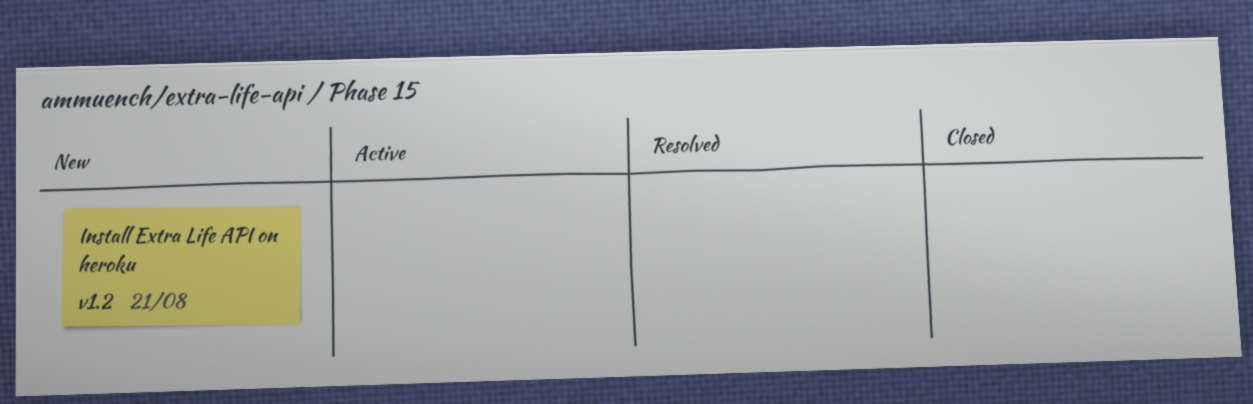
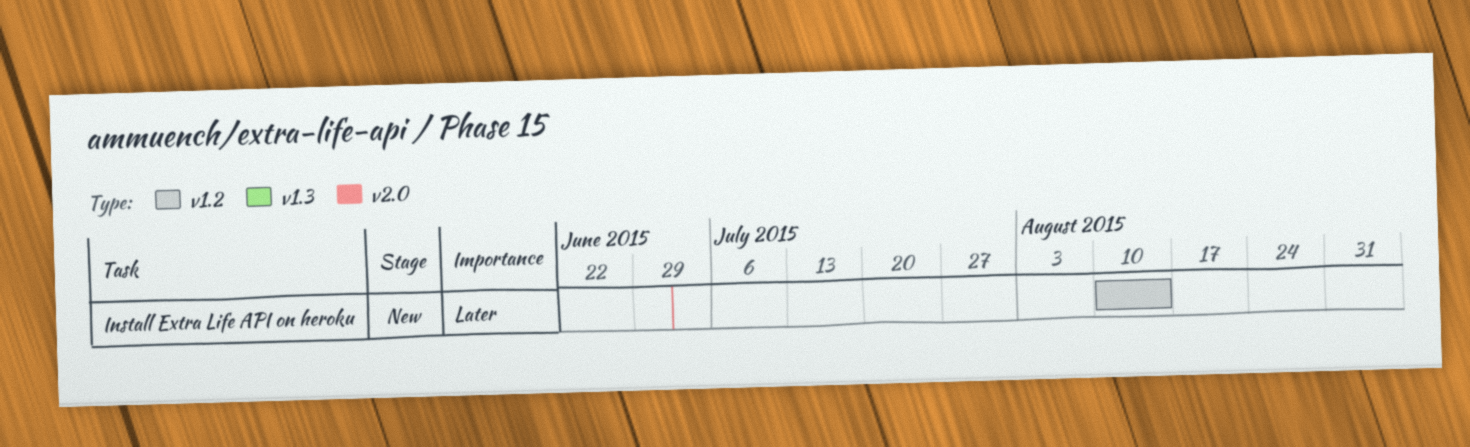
Install Extra Life API on heroku, due: Aug 21 -> Aug 14

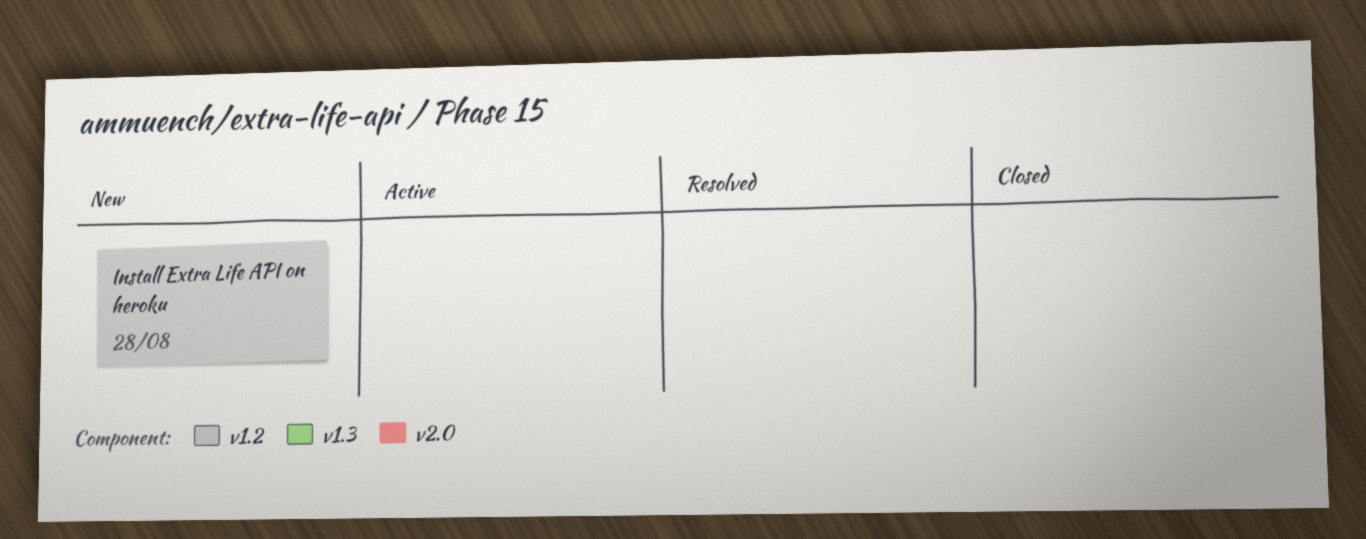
Install Extra Life API on heroku, due: Aug 14 -> Aug 28

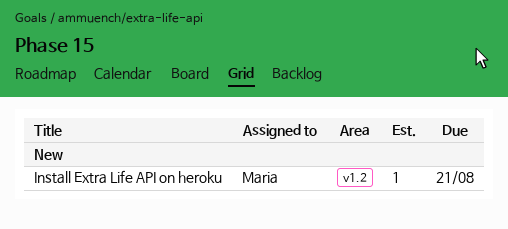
Install Extra Life API on heroku, due: Aug 28 -> Aug 21

